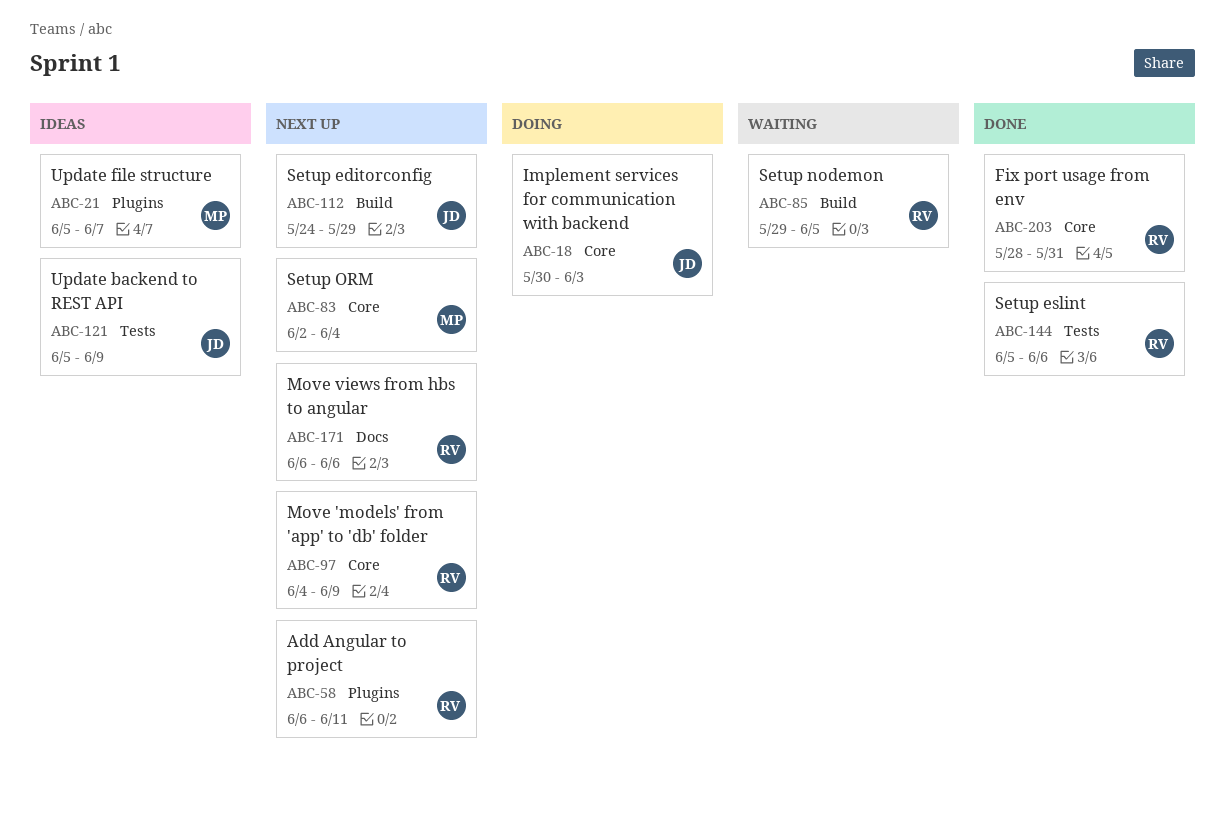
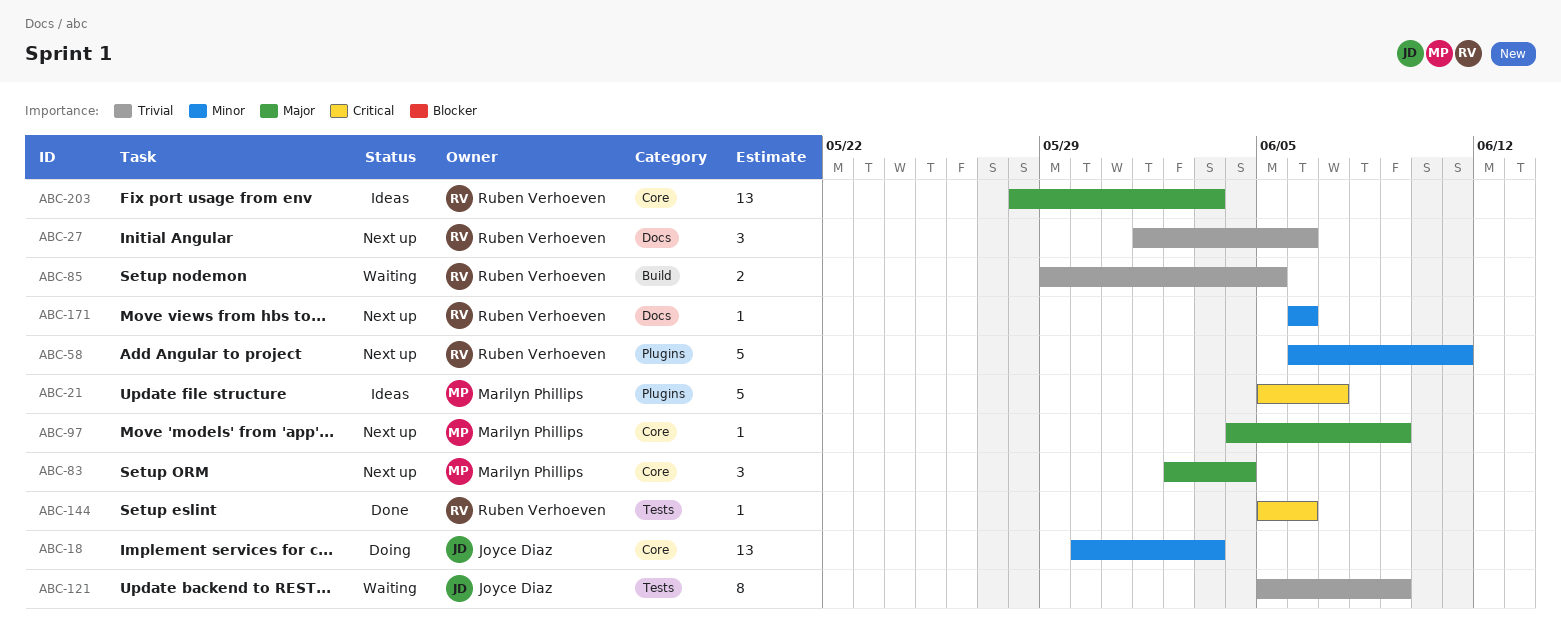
ABC-27: none -> present
ABC-97, owner: Ruben Verhoeven -> Marilyn Phillips
ABC-112: present -> none
ABC-121, status: Ideas -> Waiting
ABC-203, status: Done -> Ideas
ABC-203, due: May 31 -> Jun 3

